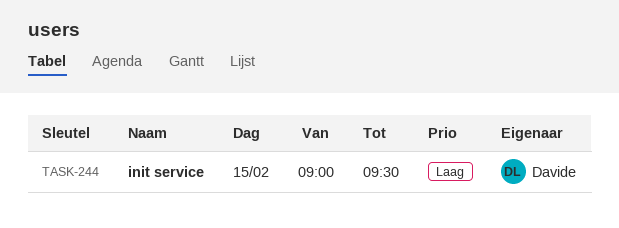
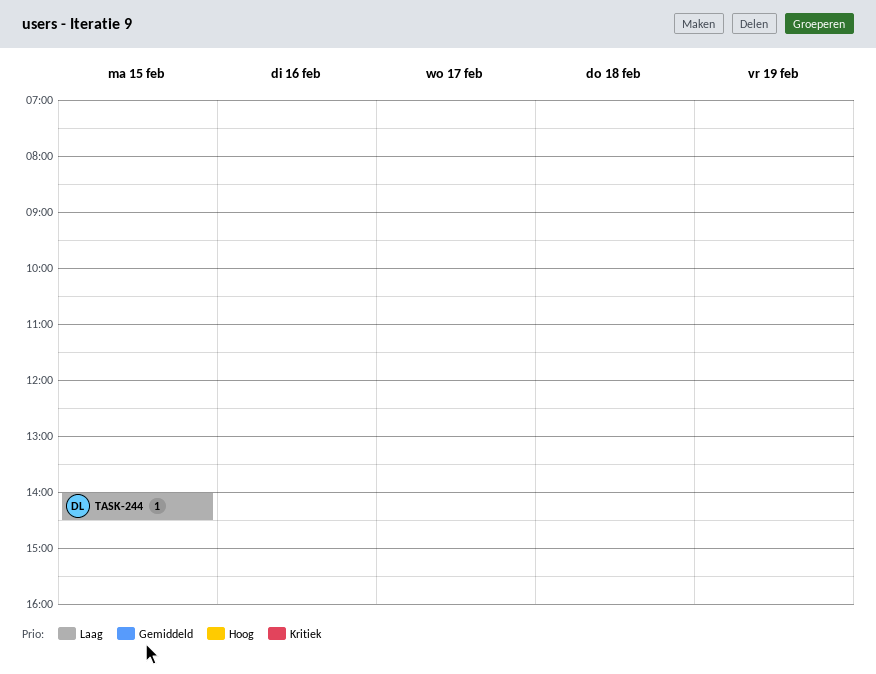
TASK-244, begins: 09:00 -> 14:00
TASK-244, ends: 09:30 -> 14:30

